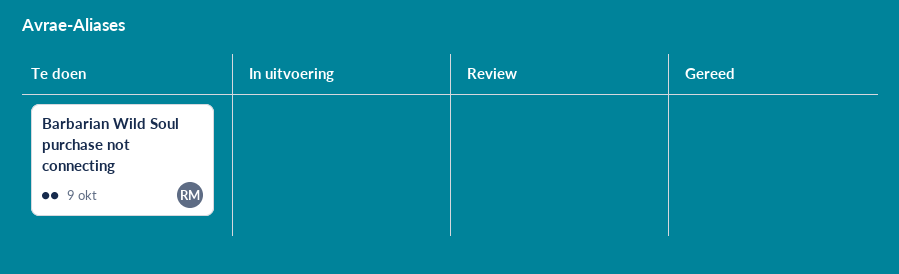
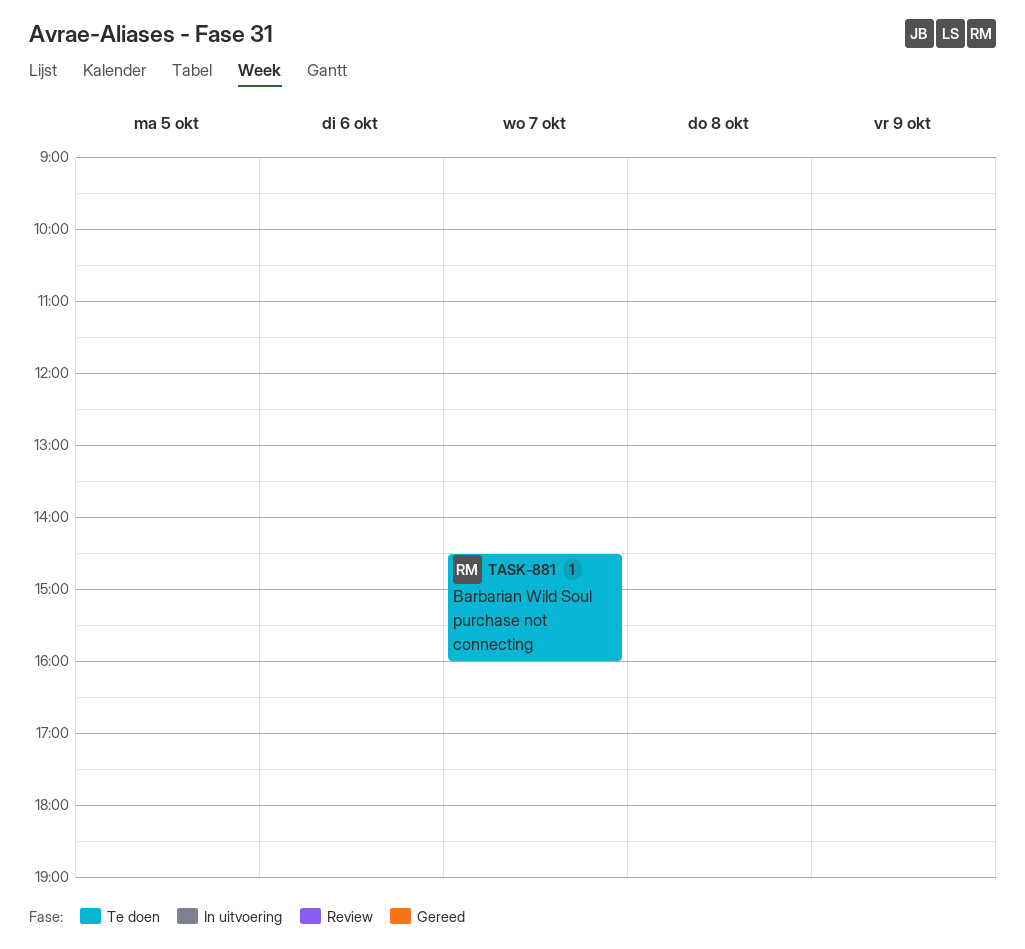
Barbarian Wild Soul purchase not connecting, estimate: 2 -> 1
Barbarian Wild Soul purchase not connecting, day: Oct 9 -> Oct 7

